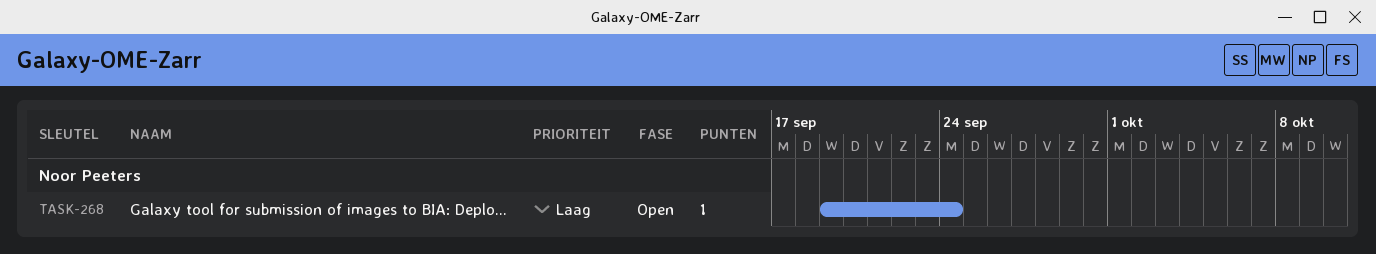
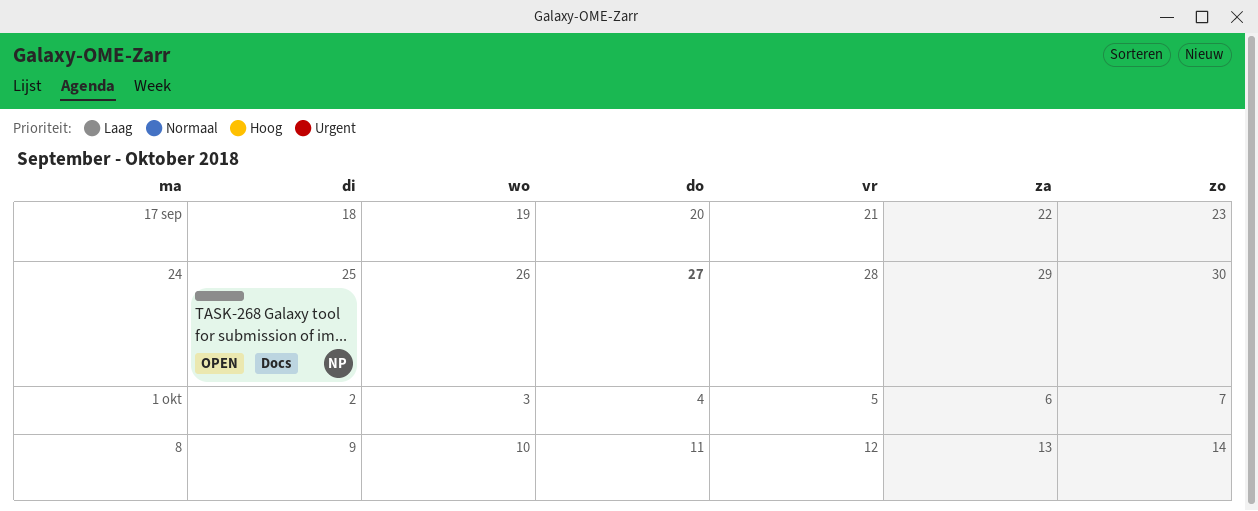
TASK-268, due: Sep 24 -> Sep 25

